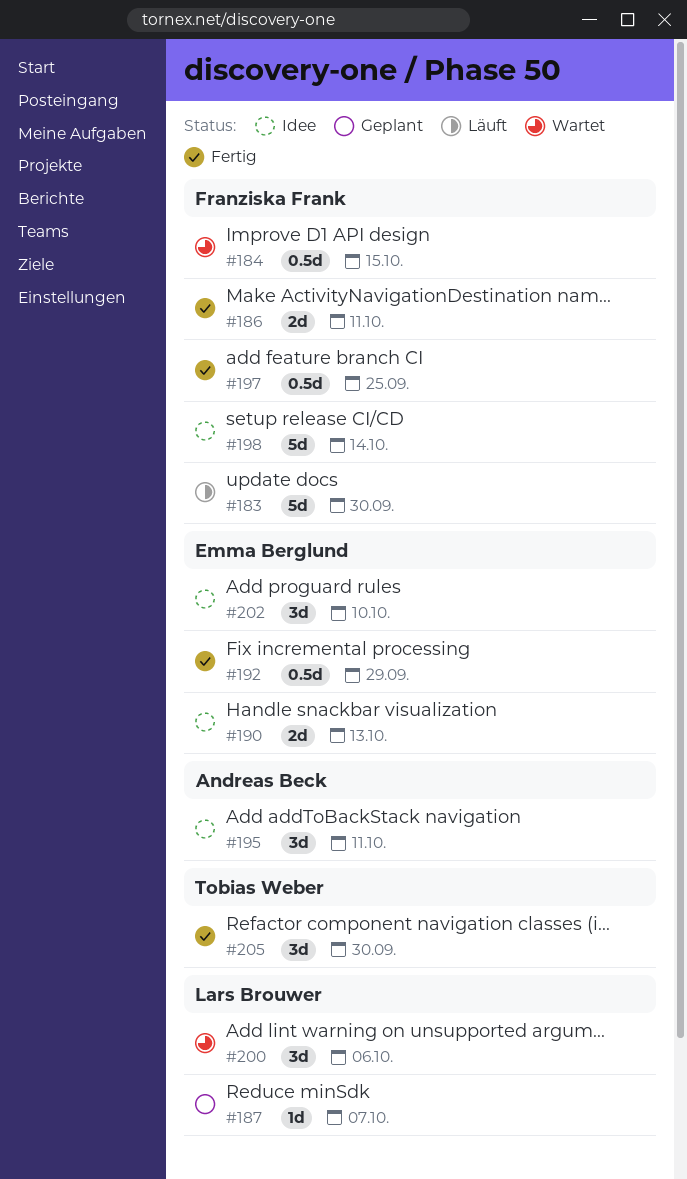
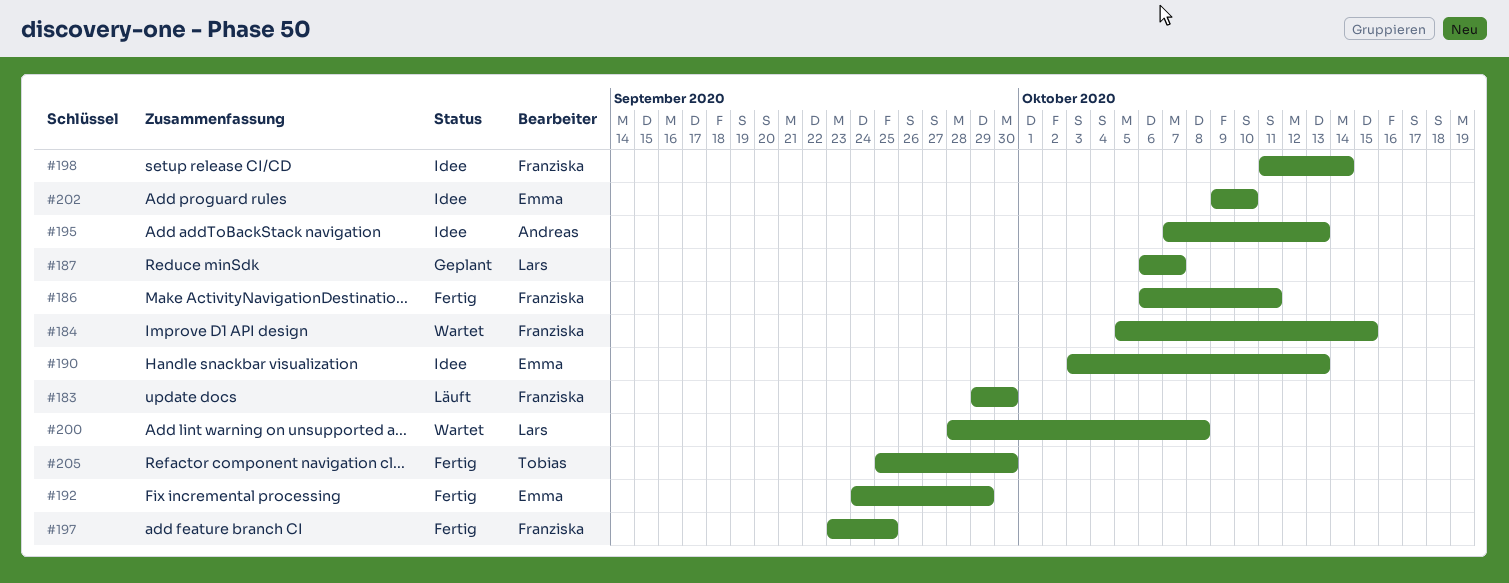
#195, due: Oct 11 -> Oct 13
#200, due: Oct 6 -> Oct 8

